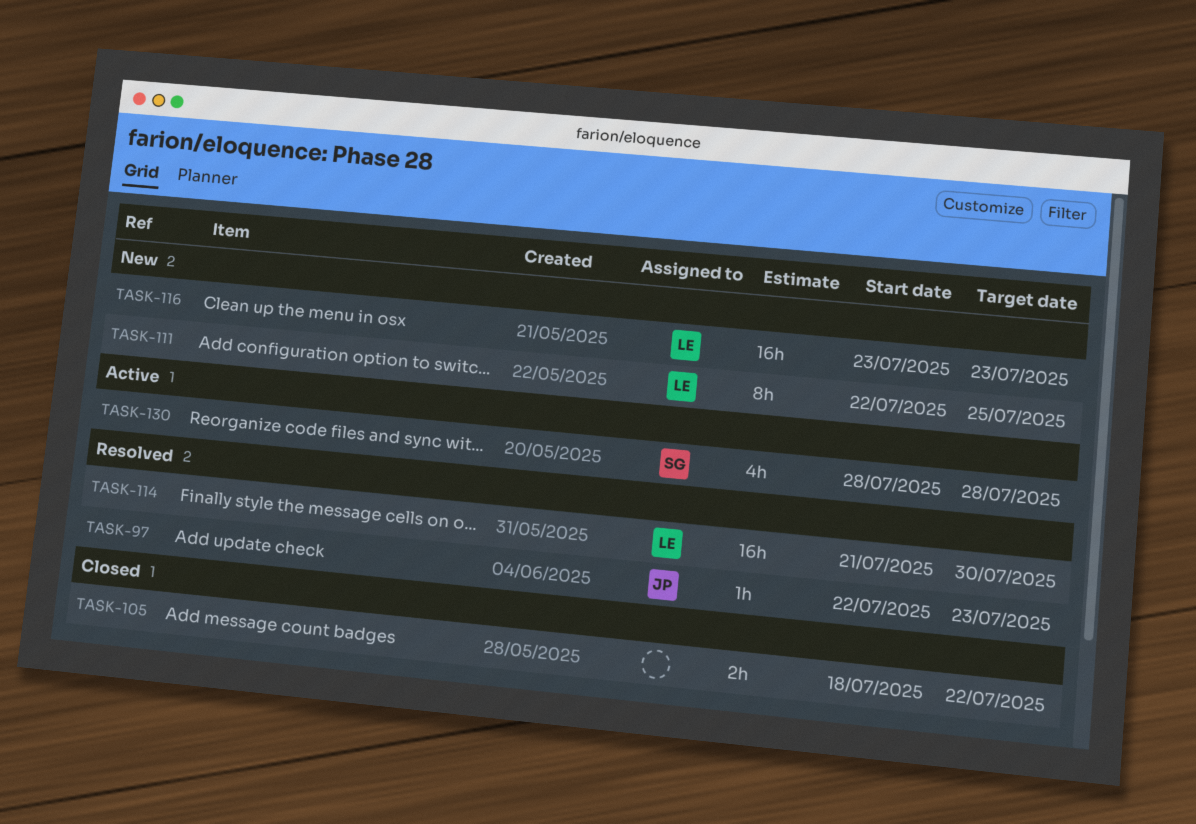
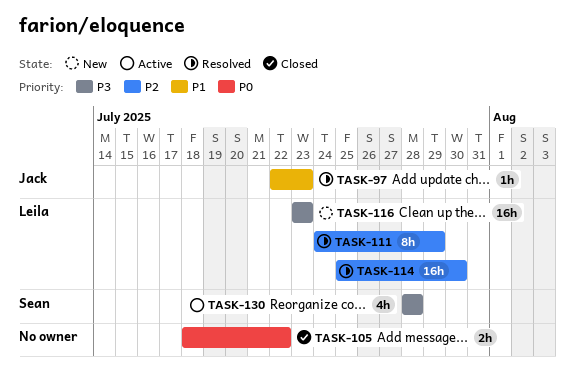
TASK-111, status: New -> Resolved
TASK-111, start: Jul 22 -> Jul 24
TASK-111, due: Jul 25 -> Jul 29
TASK-114, start: Jul 21 -> Jul 25

